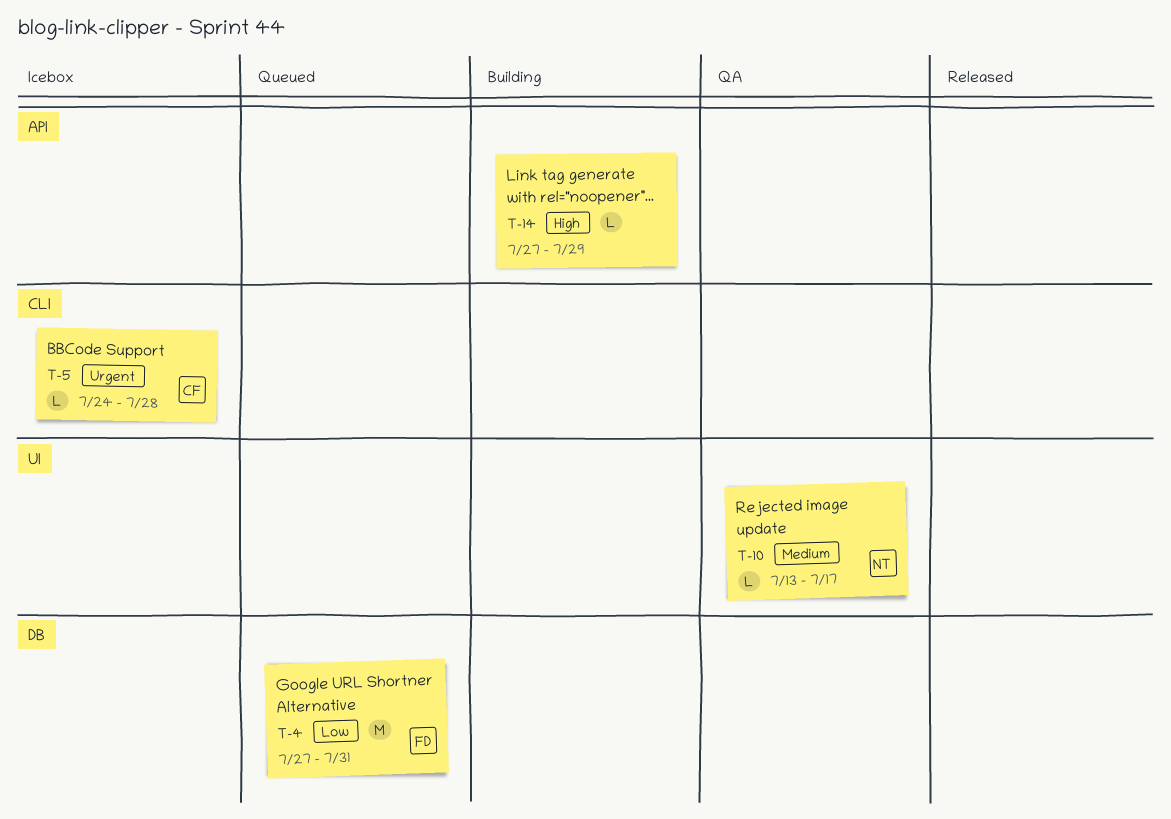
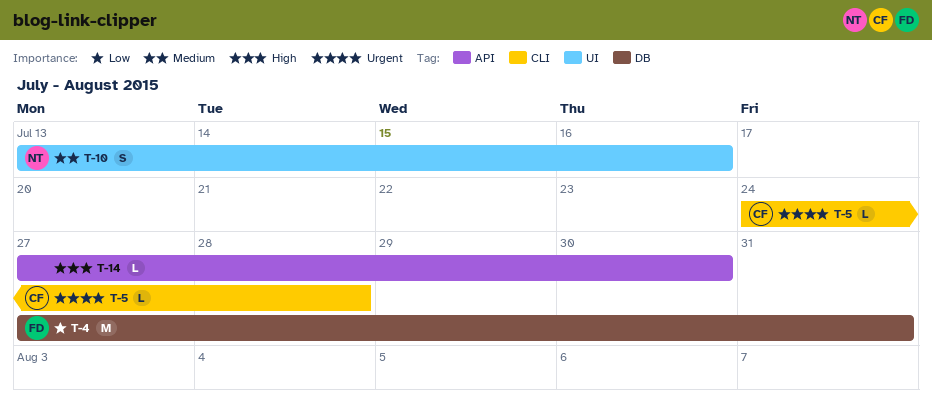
T-10, estimate: L -> S
T-10, due: Jul 17 -> Jul 16
T-14, due: Jul 29 -> Jul 30

